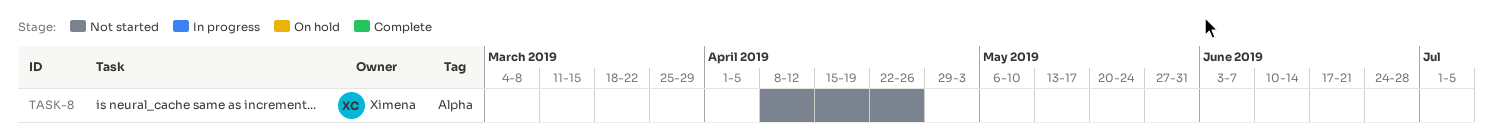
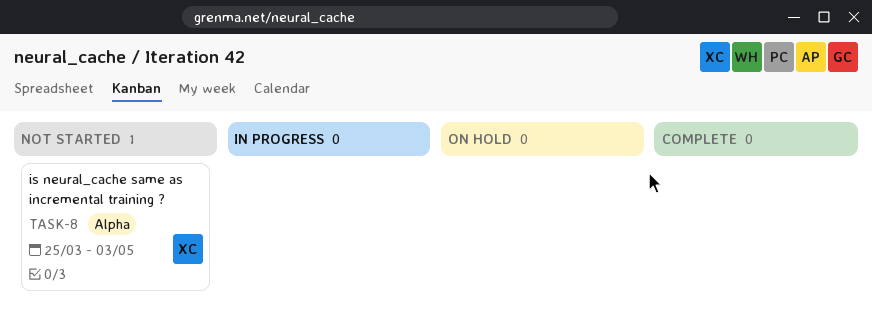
TASK-8, start: Apr 8 -> Mar 25
TASK-8, due: Apr 26 -> May 3

